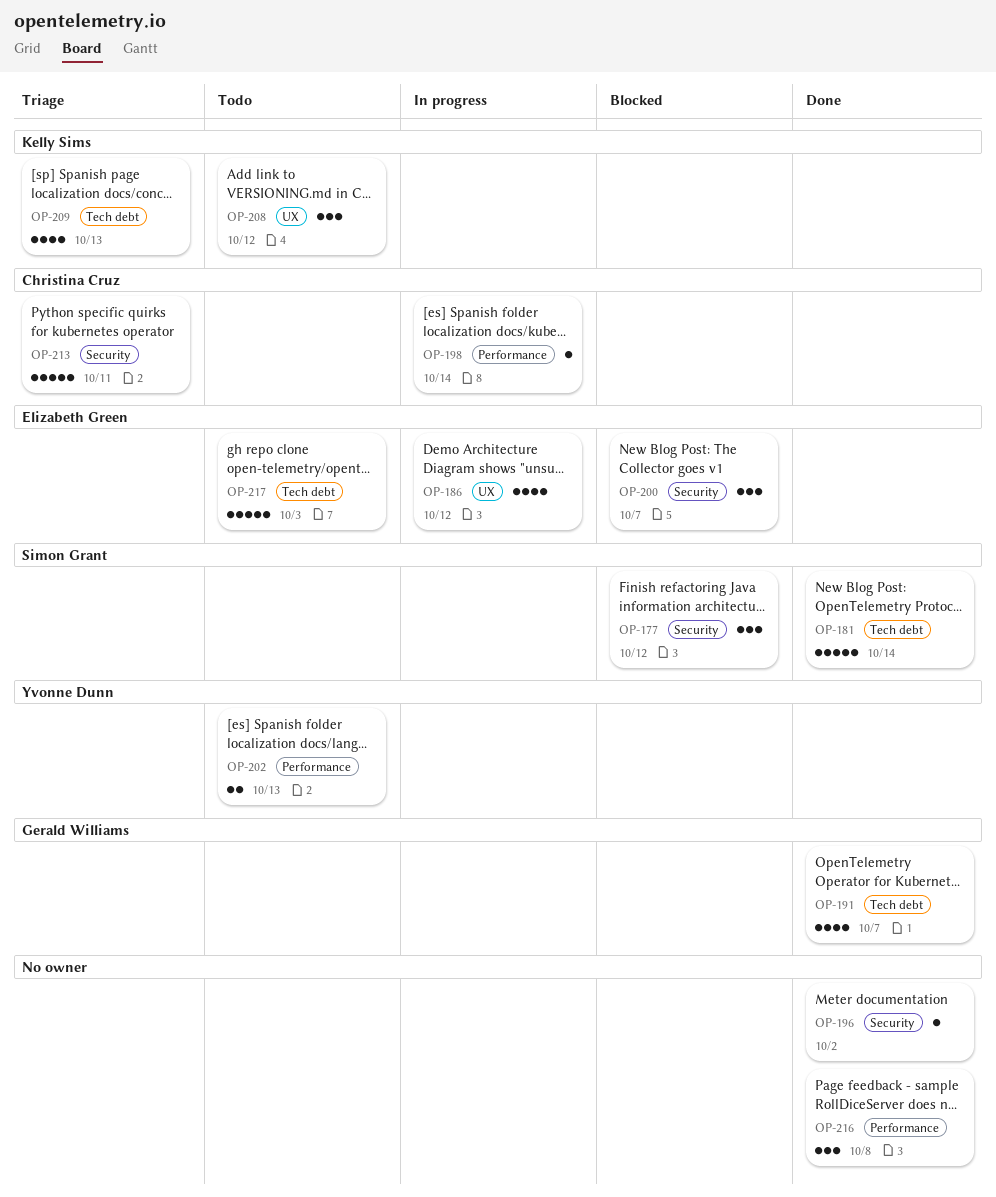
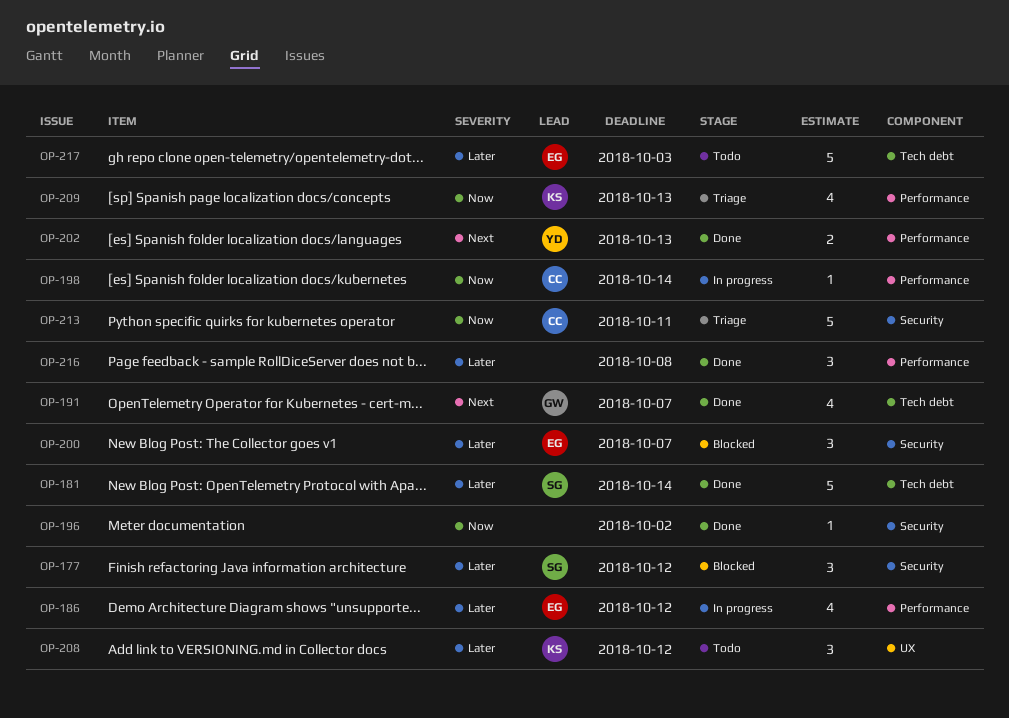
OP-186, label: UX -> Performance
OP-202, status: Todo -> Done
OP-209, label: Tech debt -> Performance

